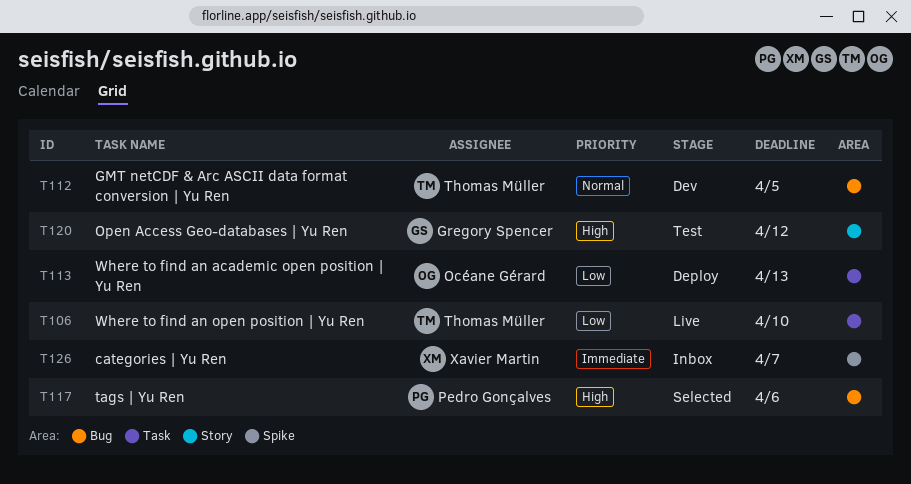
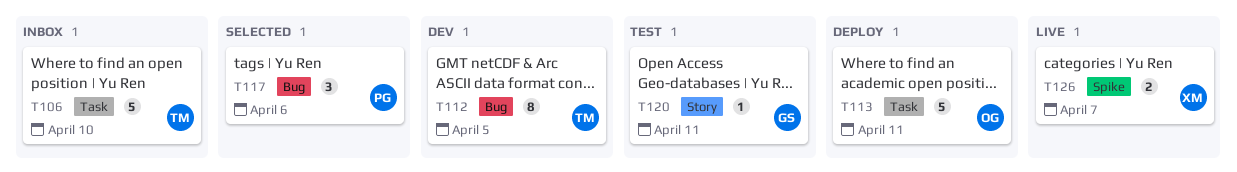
T106, status: Live -> Inbox
T113, due: Apr 13 -> Apr 11
T120, due: Apr 12 -> Apr 11
T126, status: Inbox -> Live

